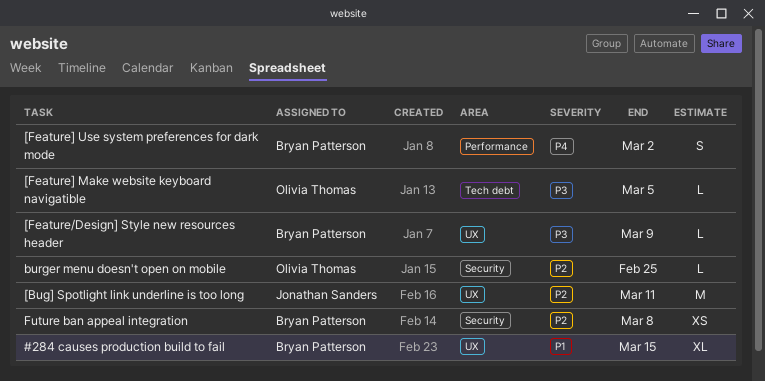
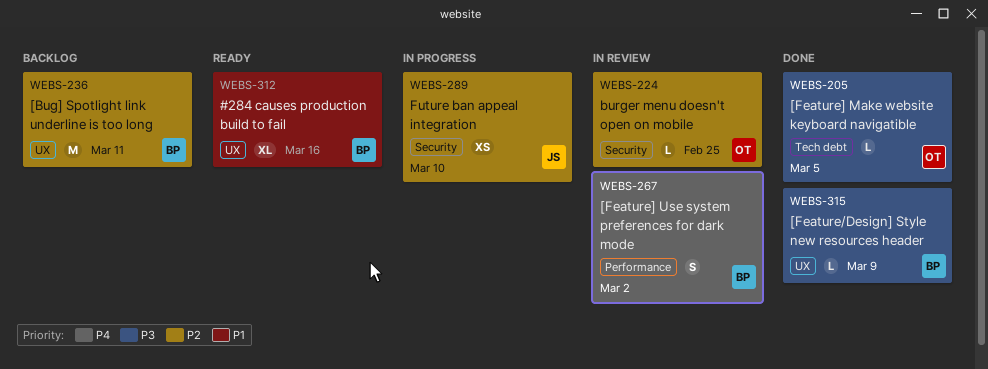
#284 causes production build to fail, due: Mar 15 -> Mar 16
[Bug] Spotlight link underline is too long, owner: Jonathan Sanders -> Bryan Patterson
Future ban appeal integration, owner: Bryan Patterson -> Jonathan Sanders
Future ban appeal integration, due: Mar 8 -> Mar 10

